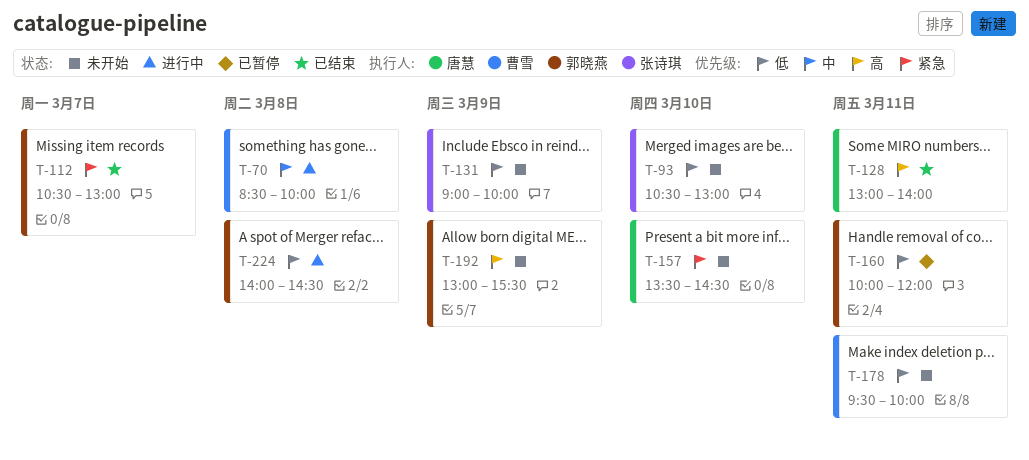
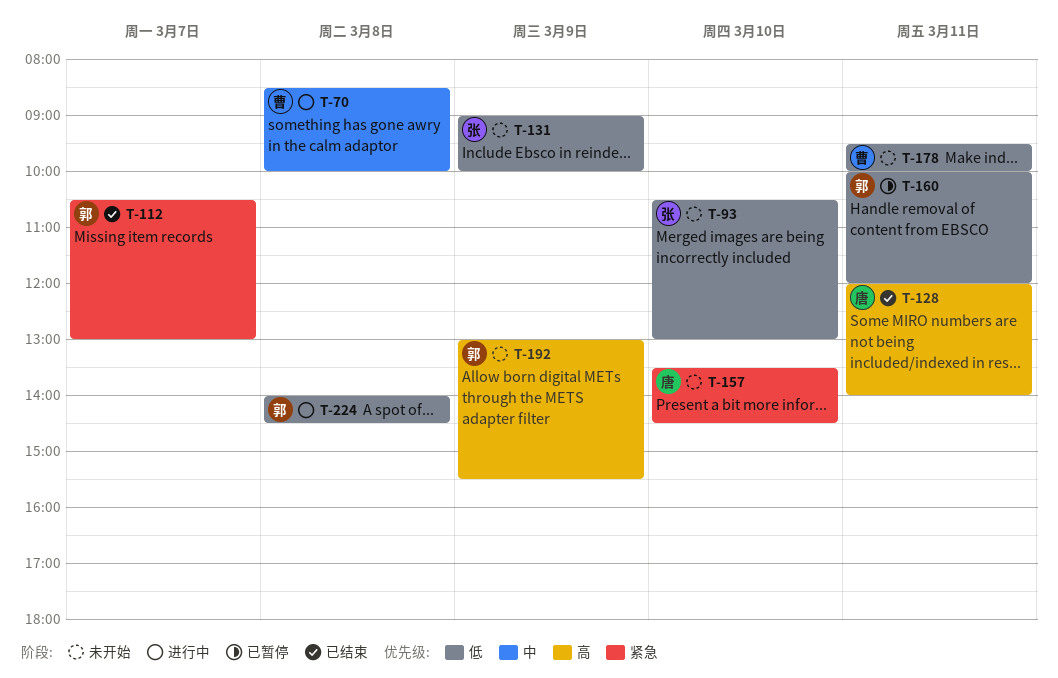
T-128, begins: 13:00 -> 12:00

